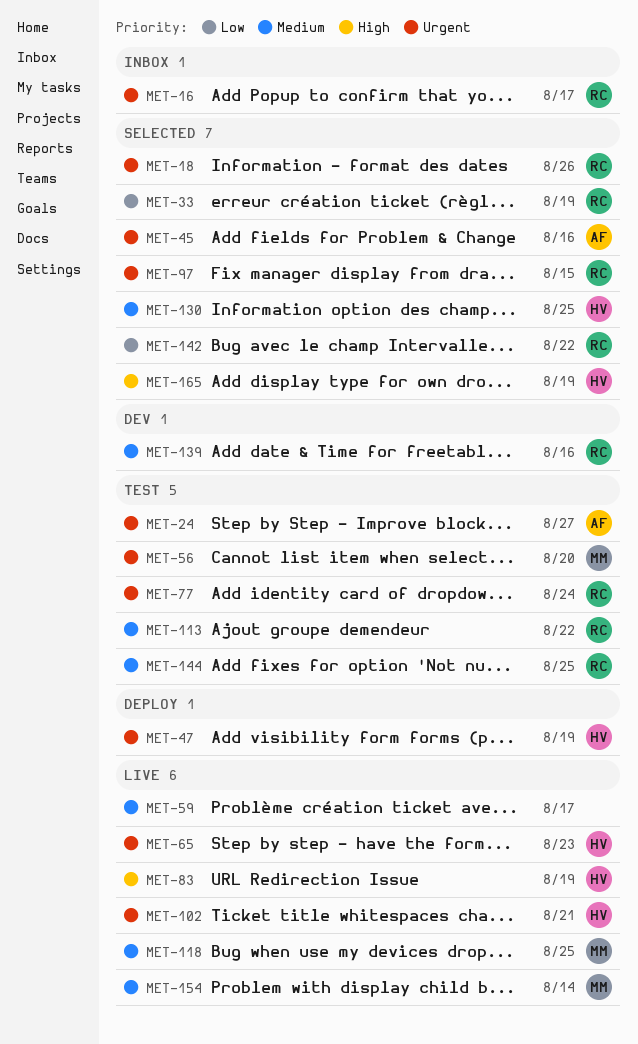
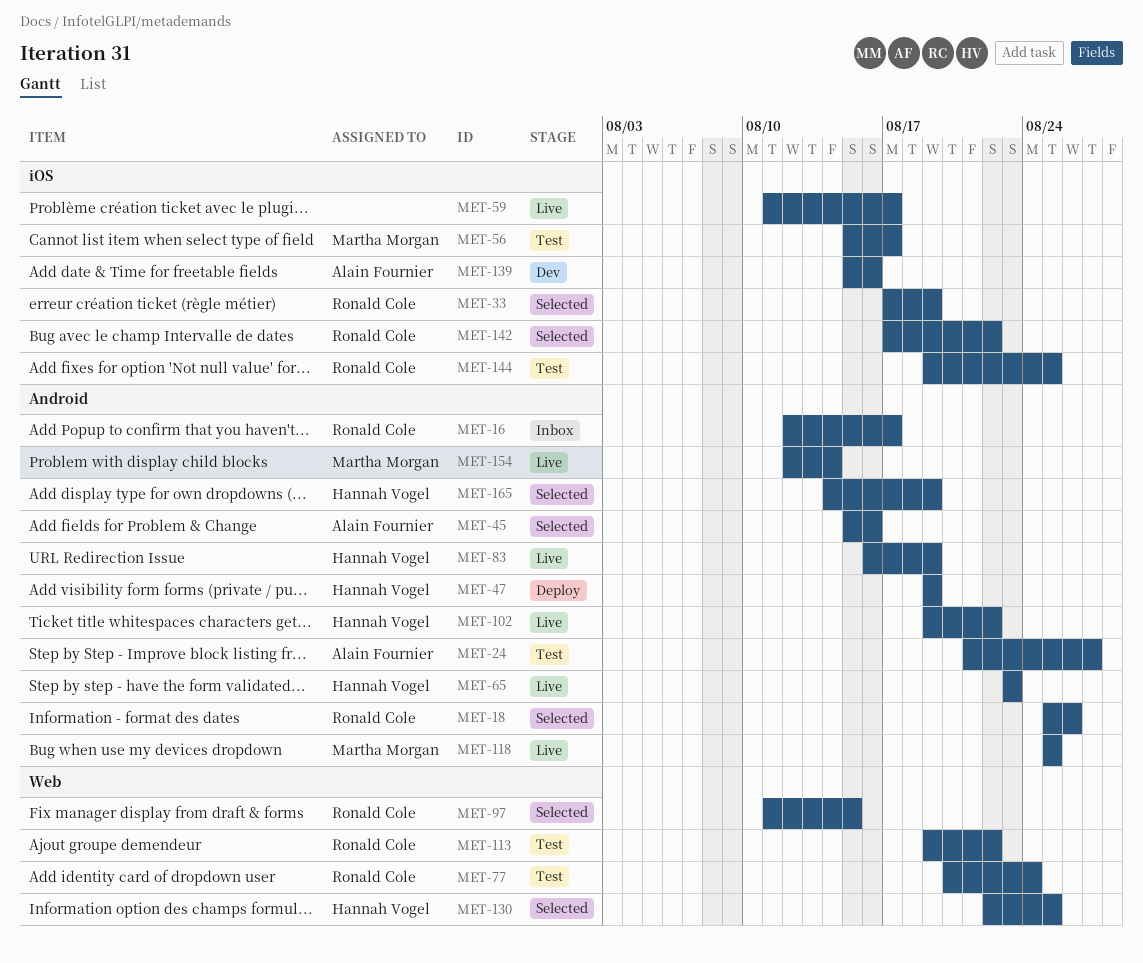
MET-56, due: Aug 20 -> Aug 17
MET-102, due: Aug 21 -> Aug 22
MET-139, owner: Ronald Cole -> Alain Fournier

